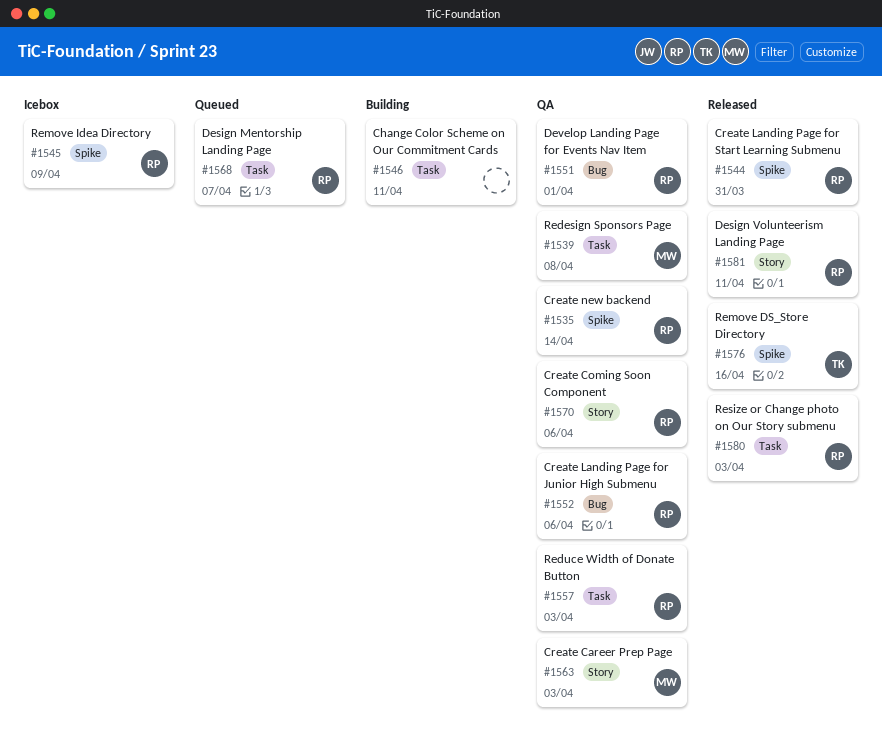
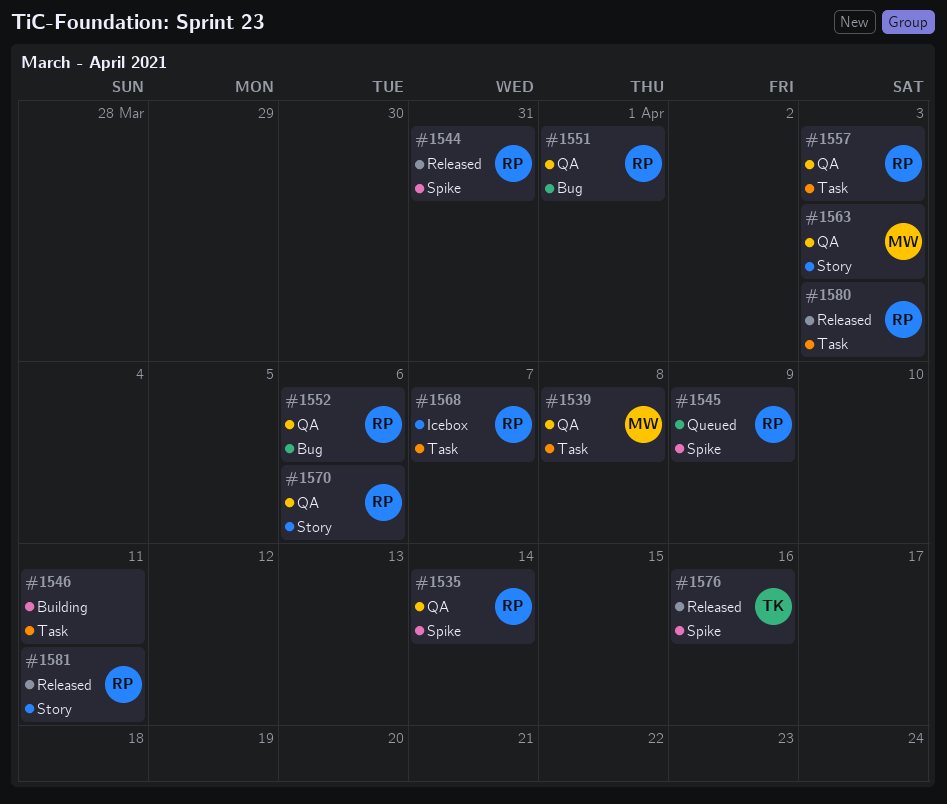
#1545, status: Icebox -> Queued
#1568, status: Queued -> Icebox

